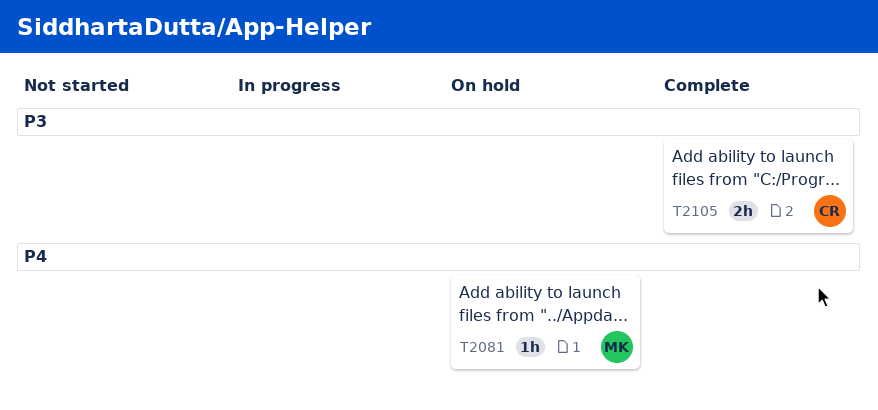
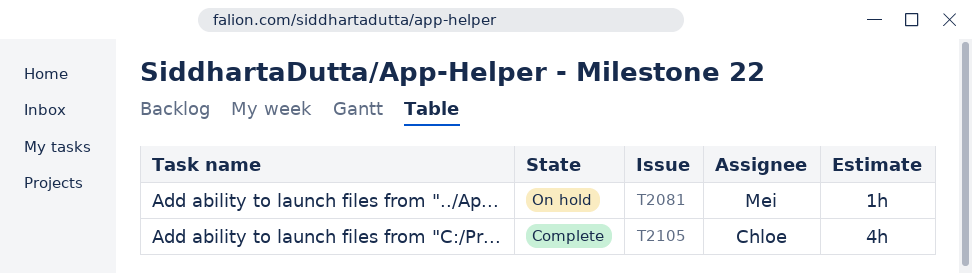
T2105, estimate: 2h -> 4h

